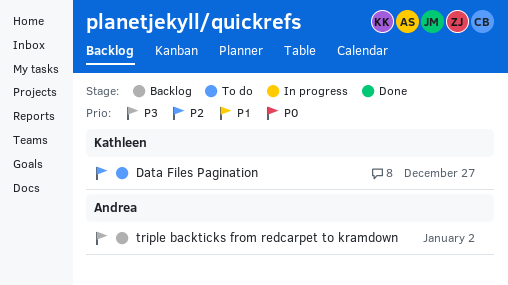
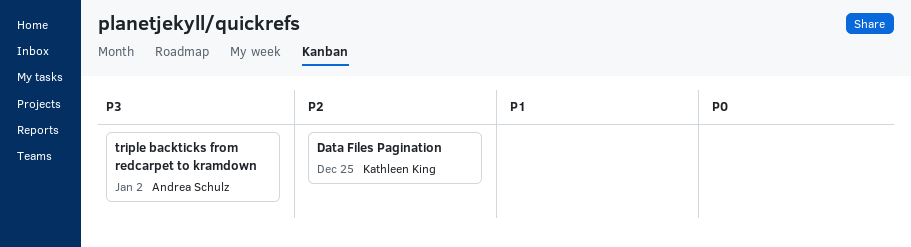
Data Files Pagination, due: Dec 27 -> Dec 25

